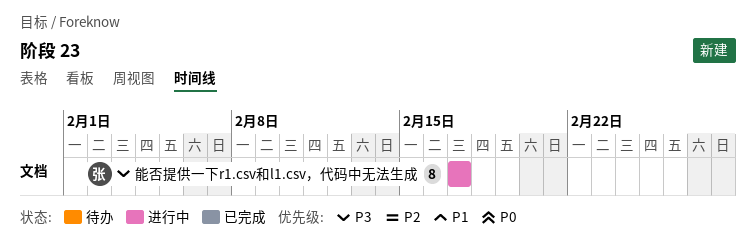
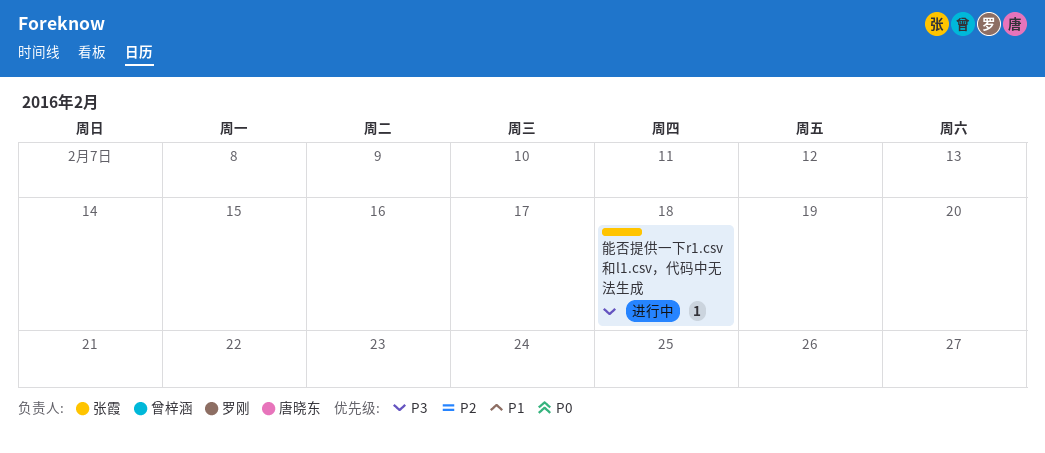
能否提供一下r1.csv和l1.csv，代码中无法生成, estimate: 8 -> 1
能否提供一下r1.csv和l1.csv，代码中无法生成, due: Feb 17 -> Feb 18

